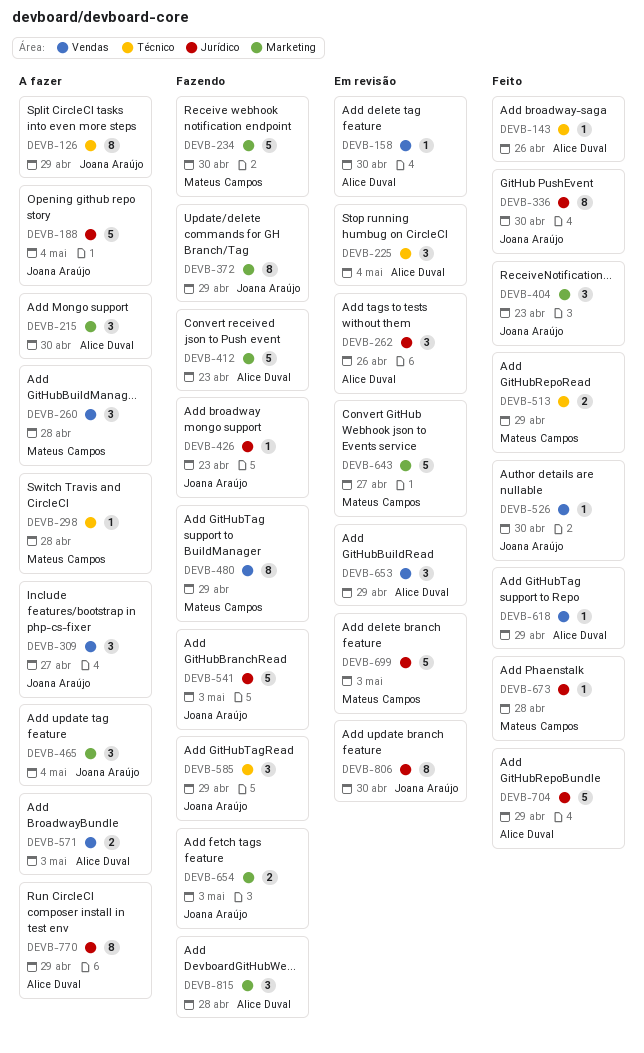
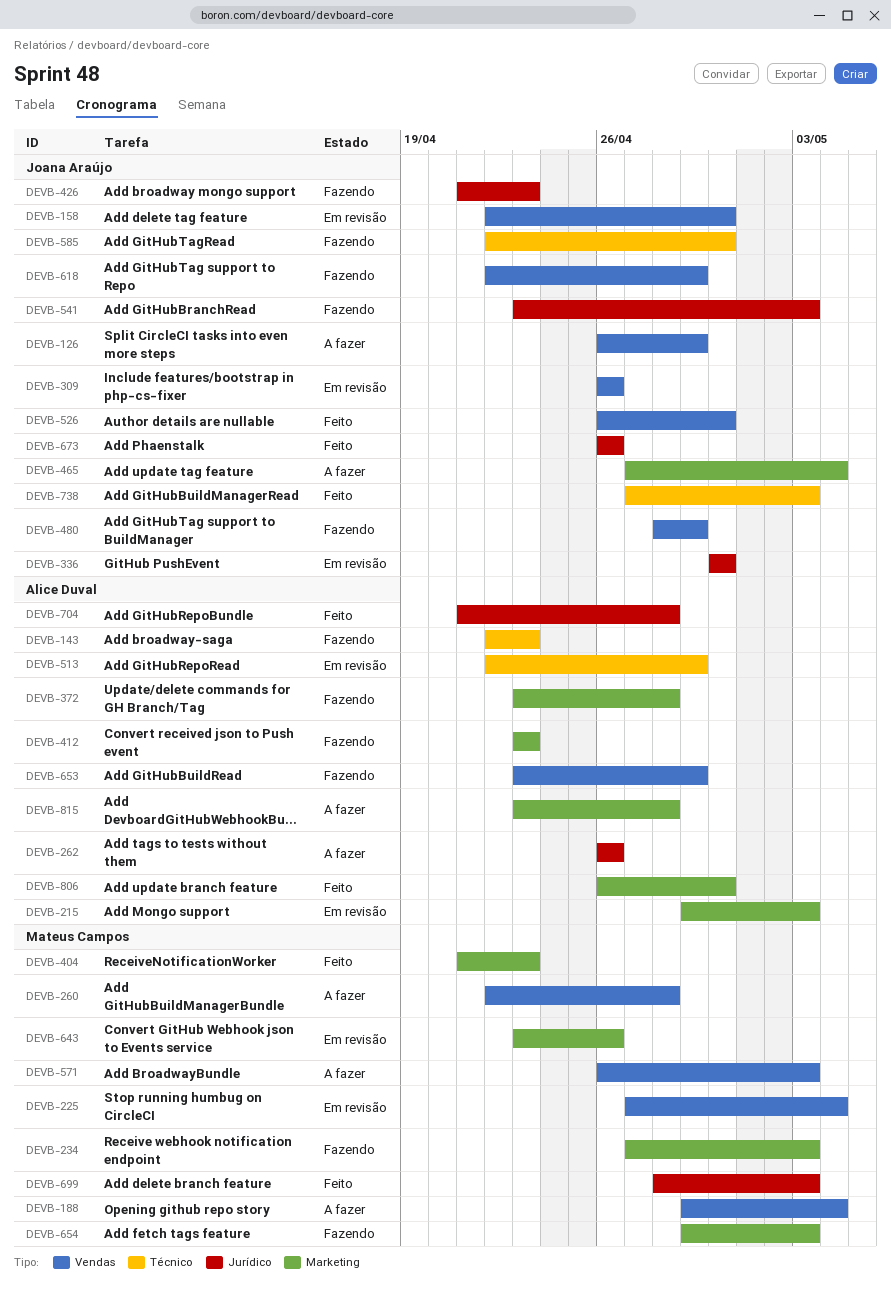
DEVB-126, label: Técnico -> Vendas
DEVB-143, status: Feito -> Fazendo
DEVB-143, due: Apr 26 -> Apr 23
DEVB-158, owner: Alice Duval -> Joana Araújo
DEVB-188, owner: Joana Araújo -> Mateus Campos
DEVB-188, label: Jurídico -> Vendas
DEVB-215, status: A fazer -> Em revisão
DEVB-215, due: Apr 30 -> May 3
DEVB-225, owner: Alice Duval -> Mateus Campos
DEVB-225, label: Técnico -> Vendas
DEVB-234, due: Apr 30 -> May 3
DEVB-262, status: Em revisão -> A fazer
DEVB-298: present -> none
DEVB-309, status: A fazer -> Em revisão
DEVB-309, due: Apr 27 -> Apr 26
DEVB-336, status: Feito -> Em revisão
DEVB-372, owner: Joana Araújo -> Alice Duval
DEVB-372, due: Apr 29 -> Apr 28
DEVB-404, owner: Joana Araújo -> Mateus Campos
DEVB-480, owner: Mateus Campos -> Joana Araújo
DEVB-513, status: Feito -> Em revisão
DEVB-513, owner: Mateus Campos -> Alice Duval
DEVB-571, owner: Alice Duval -> Mateus Campos
DEVB-585, due: Apr 29 -> Apr 30
DEVB-618, status: Feito -> Fazendo
DEVB-618, owner: Alice Duval -> Joana Araújo
DEVB-643, due: Apr 27 -> Apr 26
DEVB-653, status: Em revisão -> Fazendo
DEVB-654, owner: Joana Araújo -> Mateus Campos
DEVB-673, owner: Mateus Campos -> Joana Araújo
DEVB-673, due: Apr 28 -> Apr 26
DEVB-699, status: Em revisão -> Feito
DEVB-704, due: Apr 29 -> Apr 28
DEVB-738: none -> present
DEVB-770: present -> none
DEVB-806, status: Em revisão -> Feito
DEVB-806, owner: Joana Araújo -> Alice Duval
DEVB-806, label: Jurídico -> Marketing
DEVB-815, status: Fazendo -> A fazer

